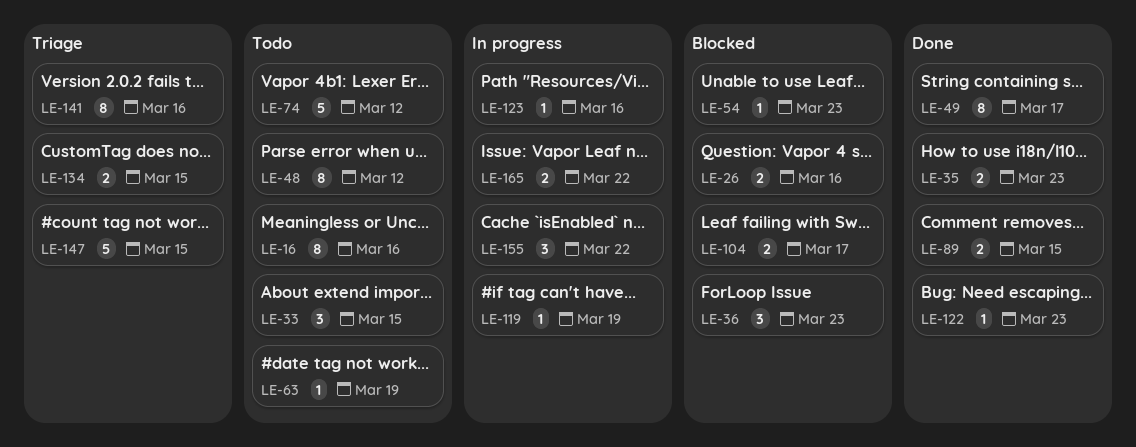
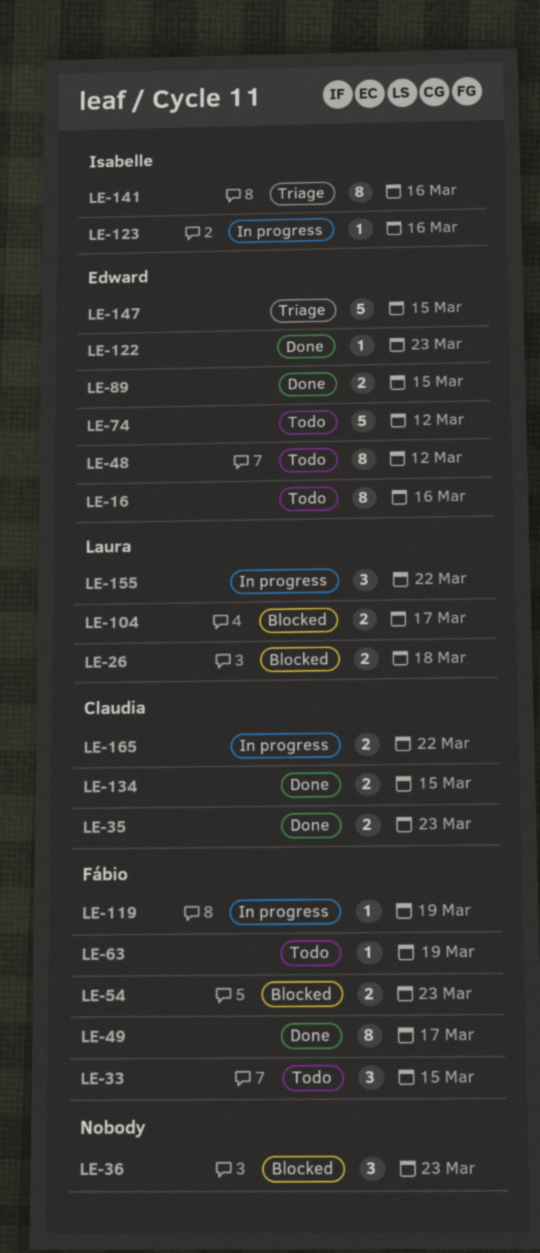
LE-26, due: Mar 16 -> Mar 18
LE-54, estimate: 1 -> 2
LE-134, status: Triage -> Done

